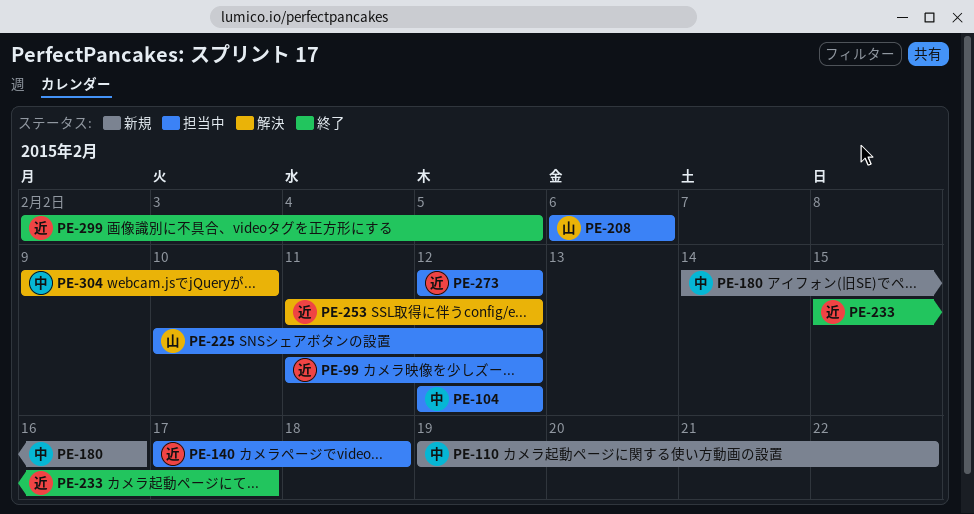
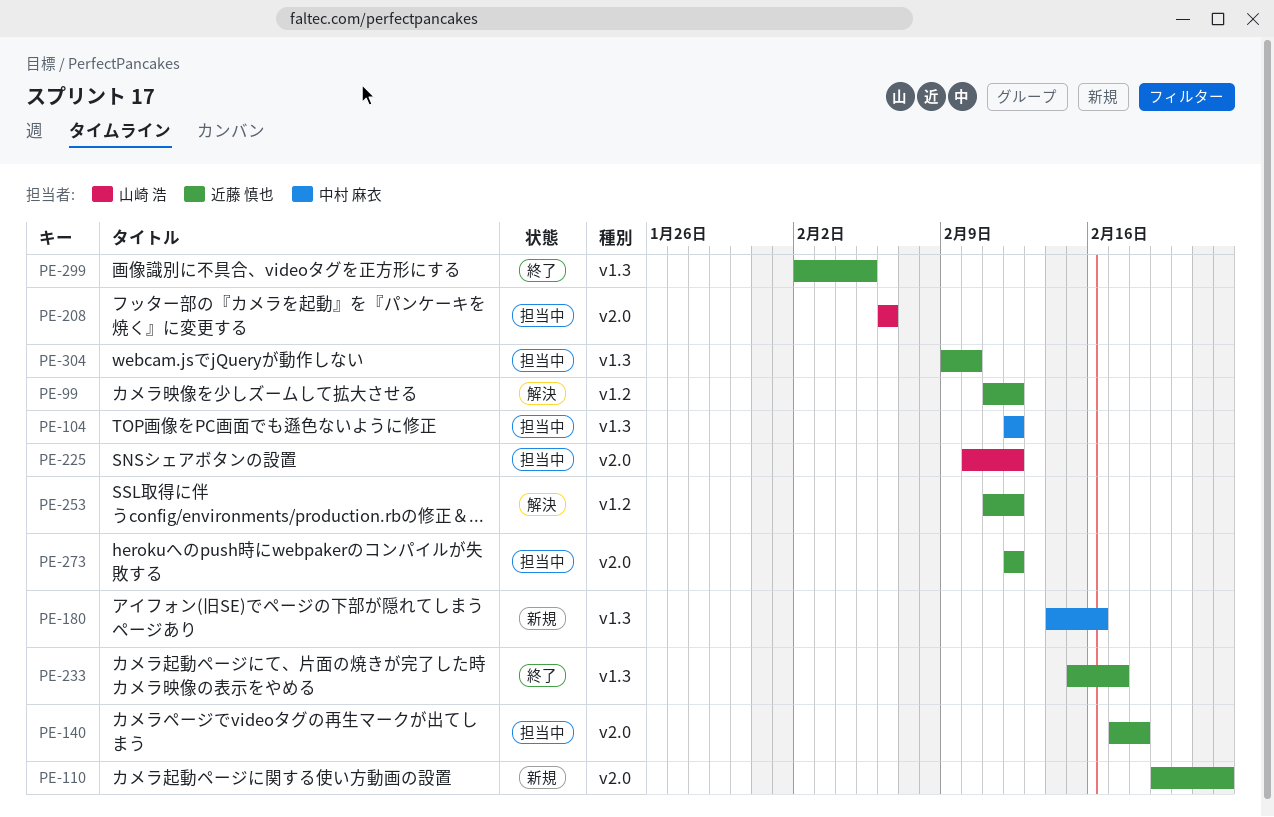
PE-99, status: 担当中 -> 解決
PE-110, owner: 中村 麻衣 -> 近藤 慎也
PE-304, status: 解決 -> 担当中
PE-304, owner: 中村 麻衣 -> 近藤 慎也

